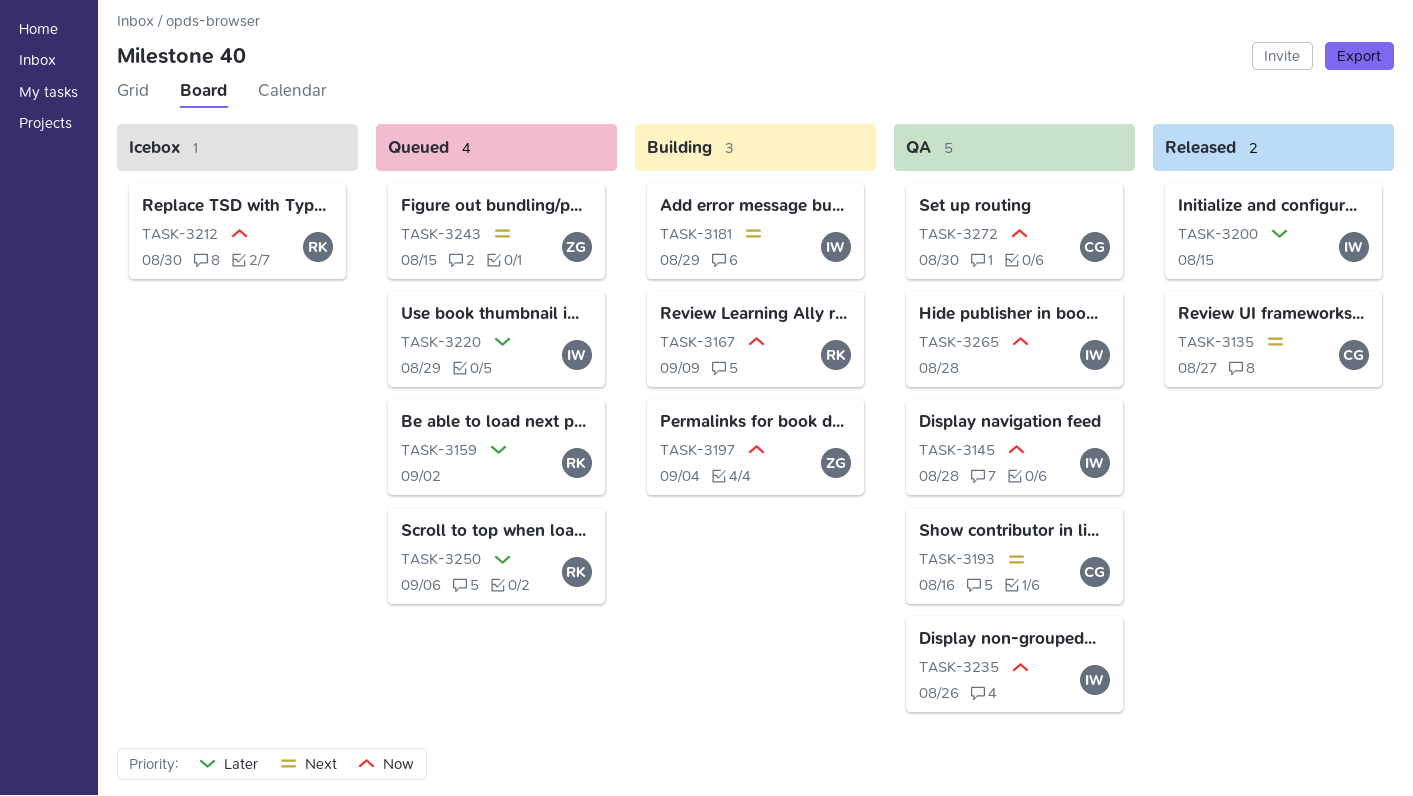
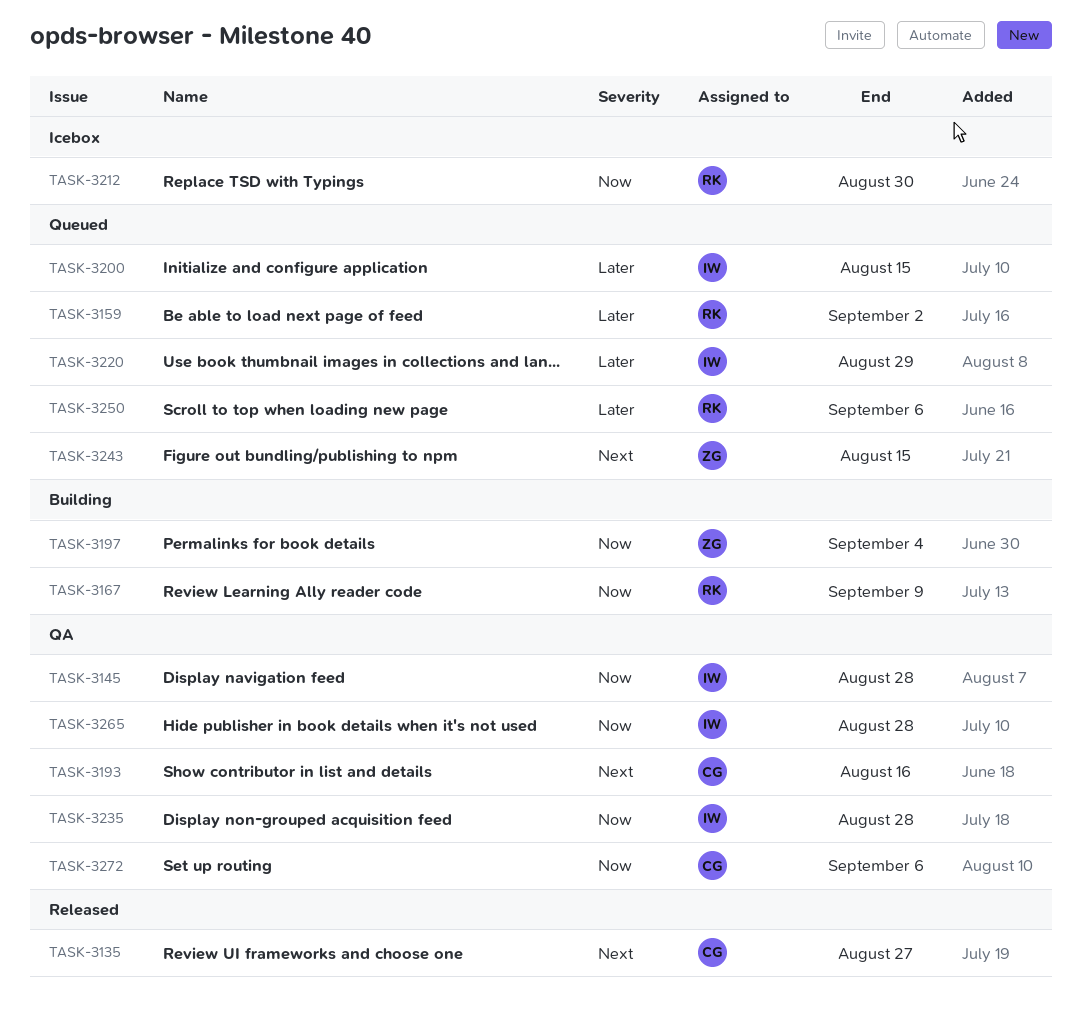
TASK-3181: present -> none
TASK-3200, status: Released -> Queued
TASK-3235, due: Aug 26 -> Aug 28
TASK-3272, due: Aug 30 -> Sep 6

